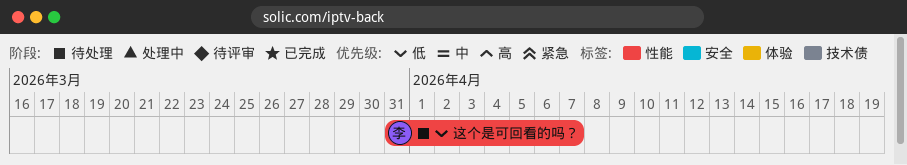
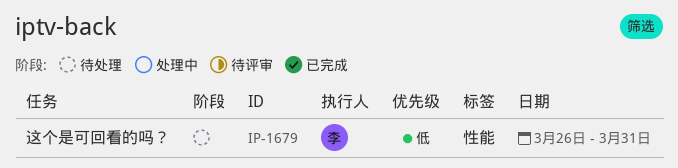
这个是可回看的吗？, start: Mar 31 -> Mar 26
这个是可回看的吗？, due: Apr 7 -> Mar 31

